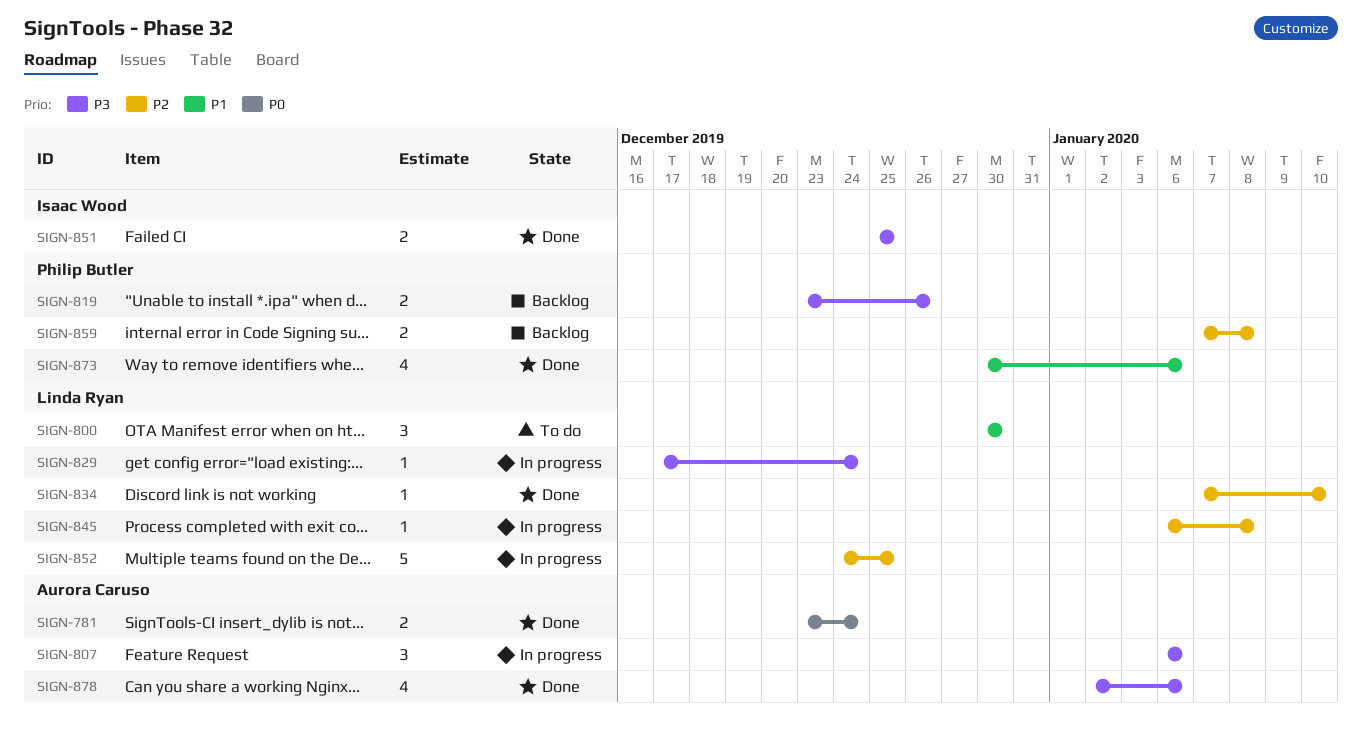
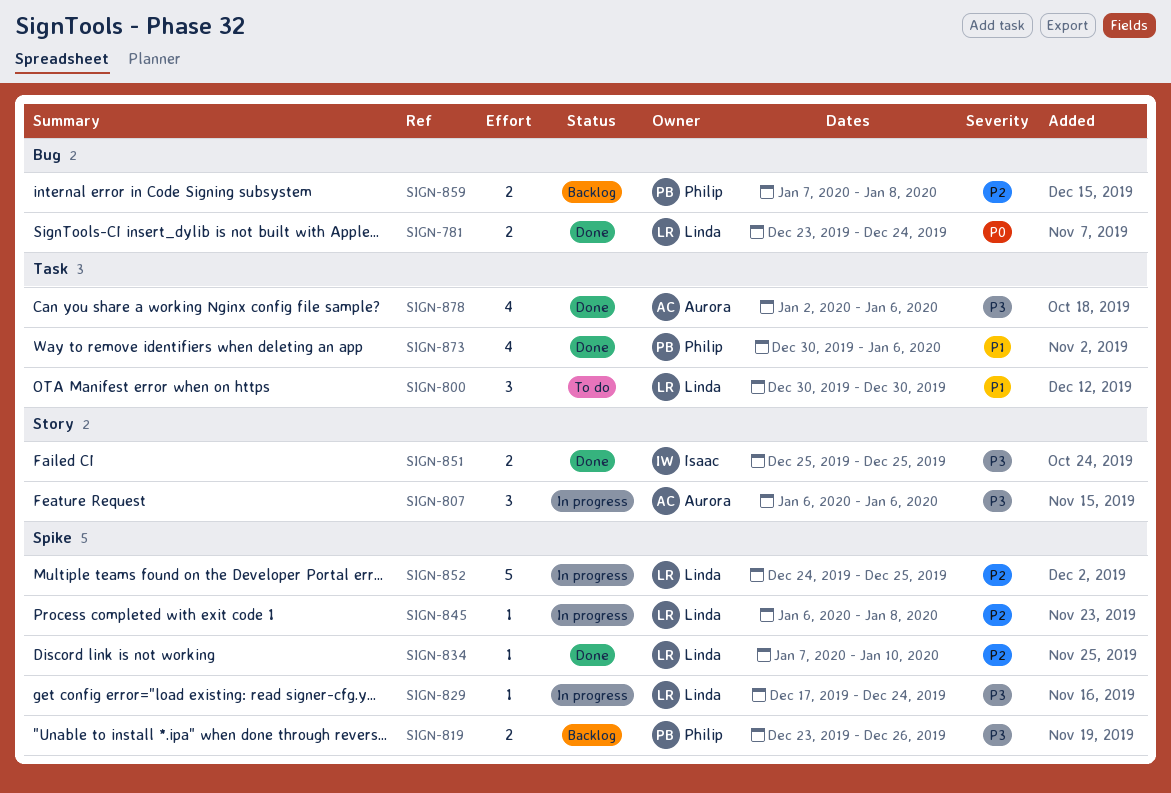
SIGN-781, owner: Aurora Caruso -> Linda Ryan

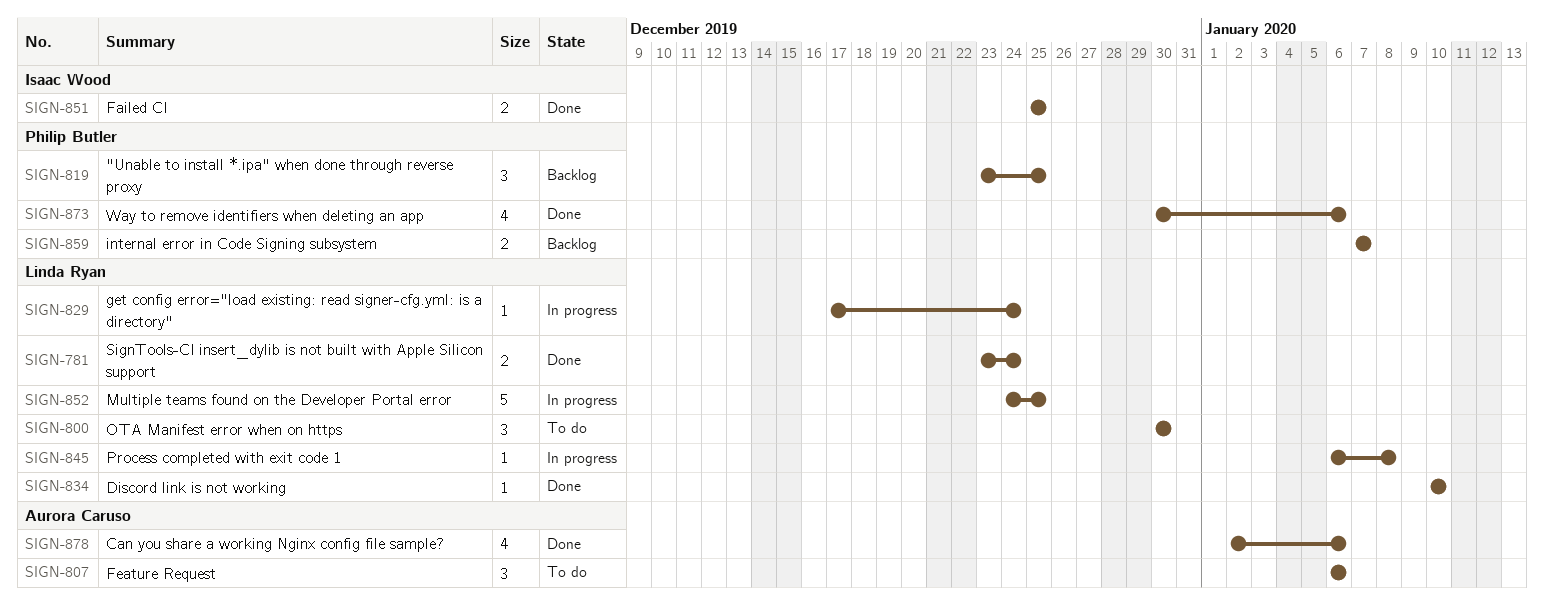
SIGN-807, status: In progress -> To do
SIGN-819, estimate: 2 -> 3
SIGN-819, due: Dec 26 -> Dec 25
SIGN-834, start: Jan 7 -> Jan 10
SIGN-859, due: Jan 8 -> Jan 7

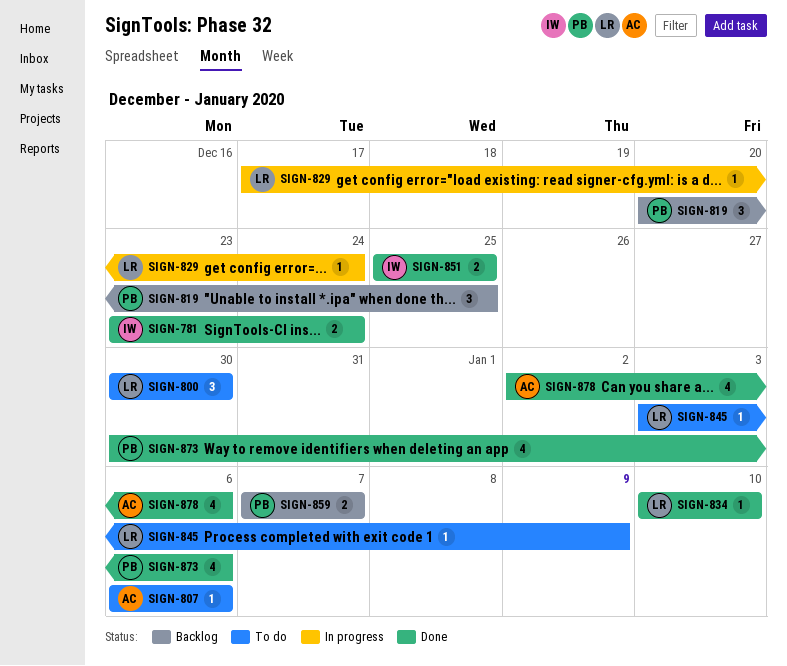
SIGN-781, owner: Linda Ryan -> Isaac Wood
SIGN-807, estimate: 3 -> 1
SIGN-819, start: Dec 23 -> Dec 20
SIGN-845, status: In progress -> To do
SIGN-845, start: Jan 6 -> Jan 3
SIGN-845, due: Jan 8 -> Jan 9
SIGN-852: present -> none

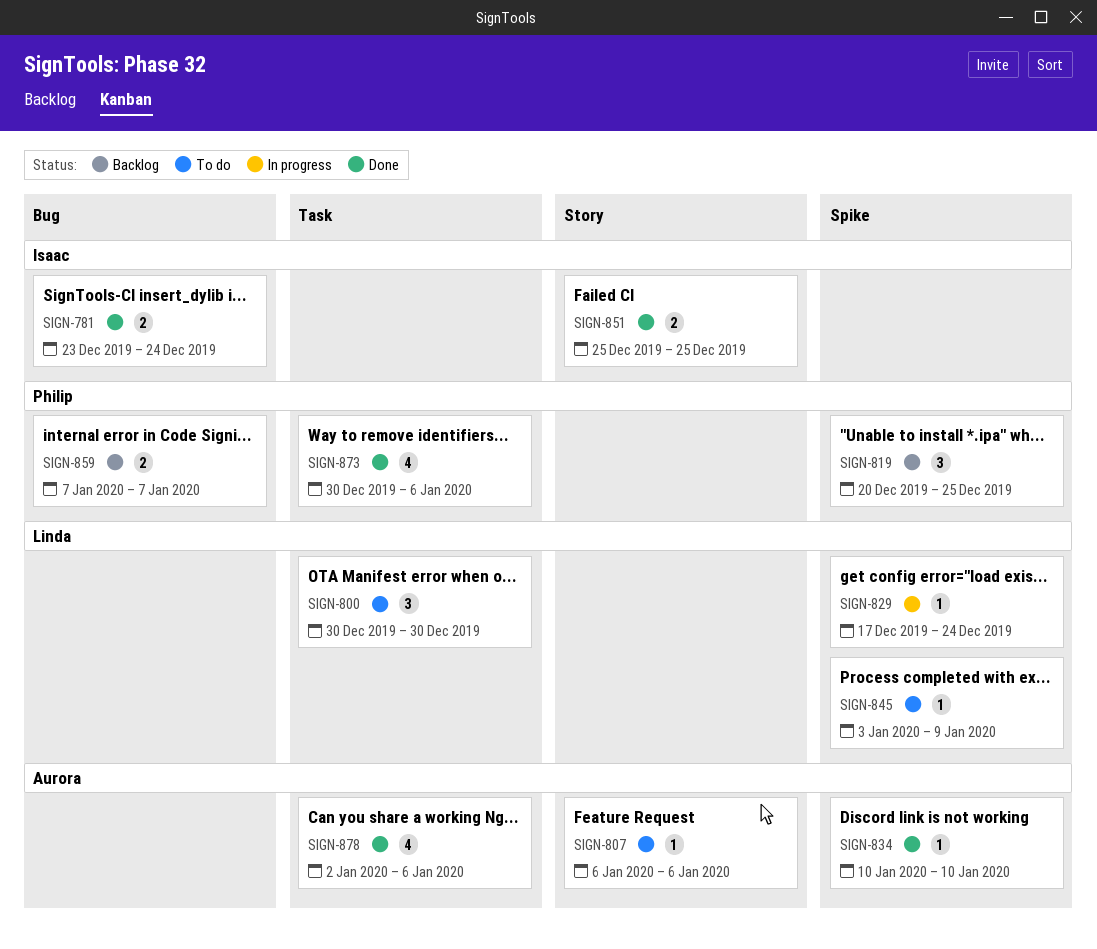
SIGN-834, owner: Linda -> Aurora

